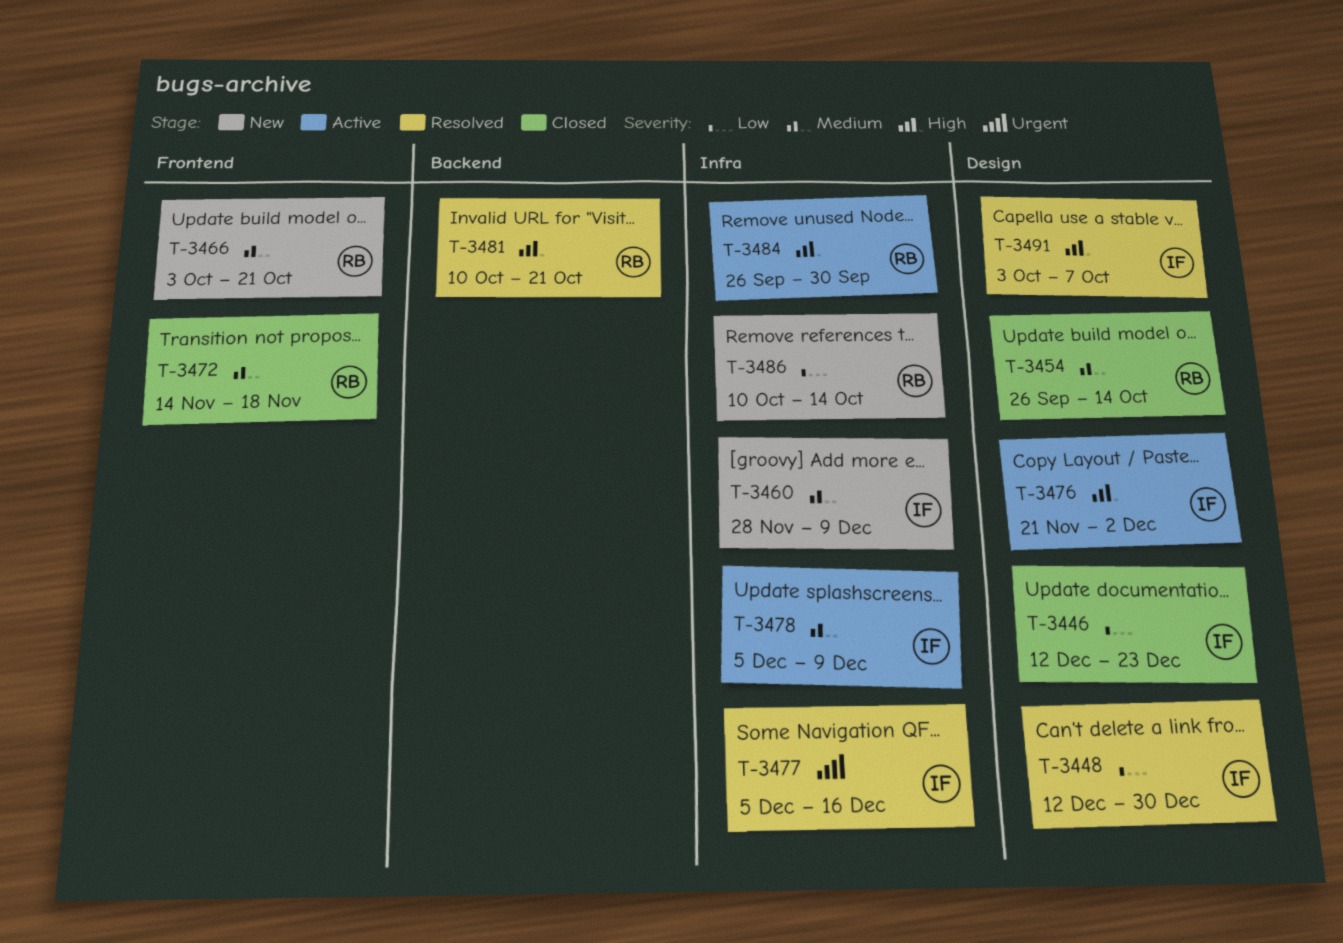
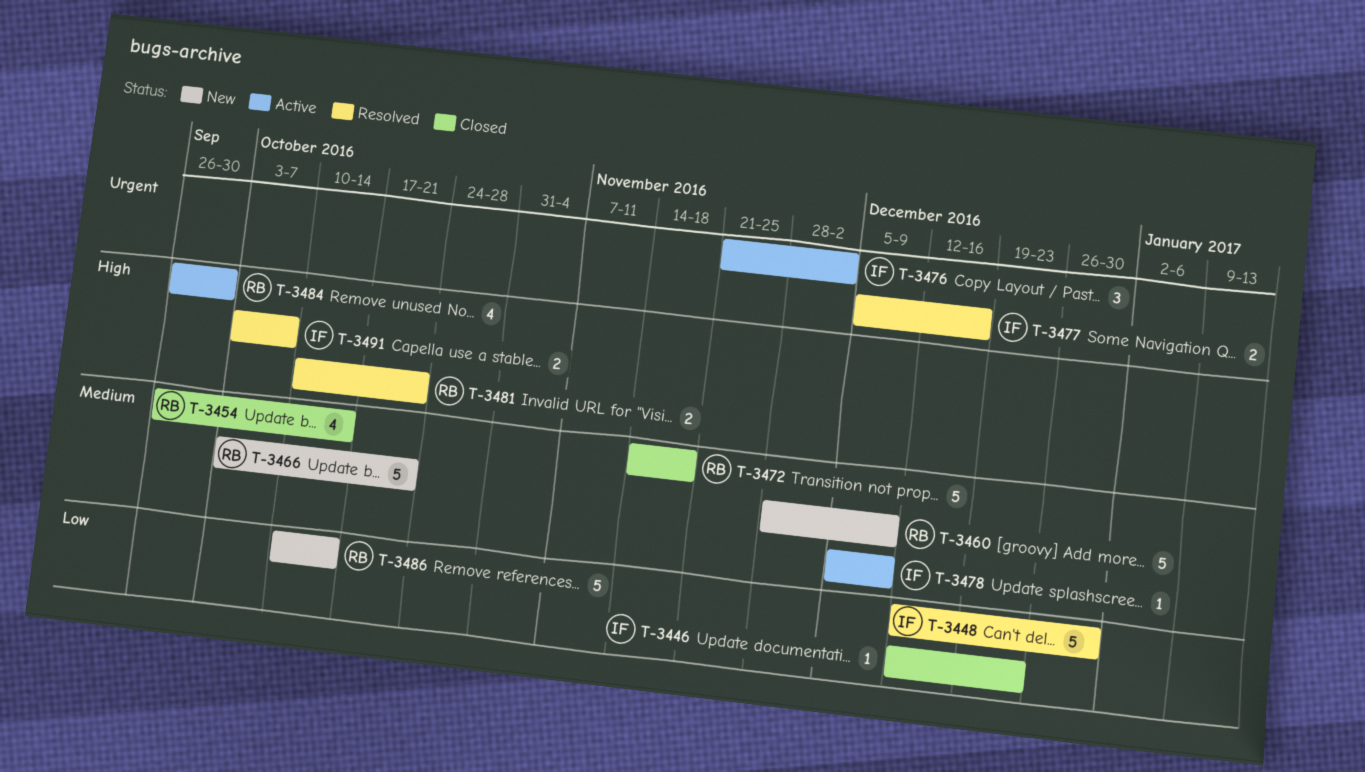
T-3460, owner: IF -> RB
T-3476, priority: High -> Urgent

